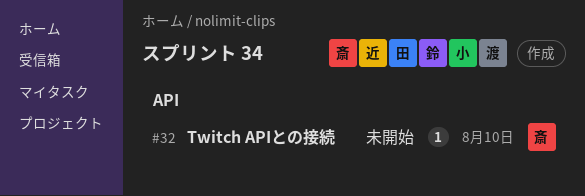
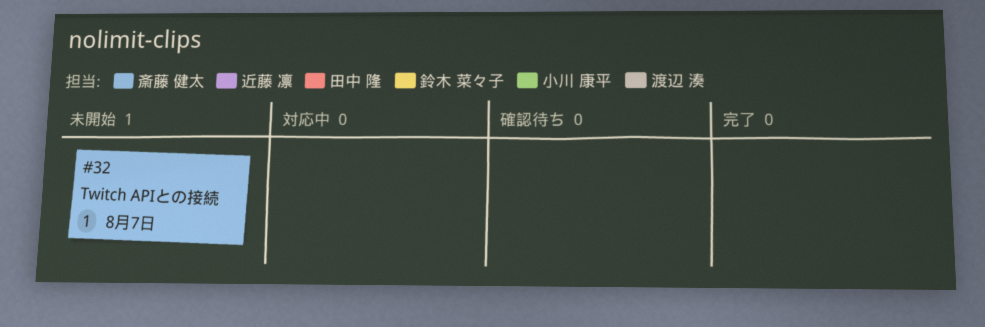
#32, due: Aug 10 -> Aug 7

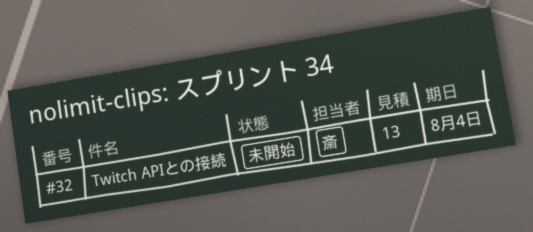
#32, estimate: 1 -> 13
#32, due: Aug 7 -> Aug 4

